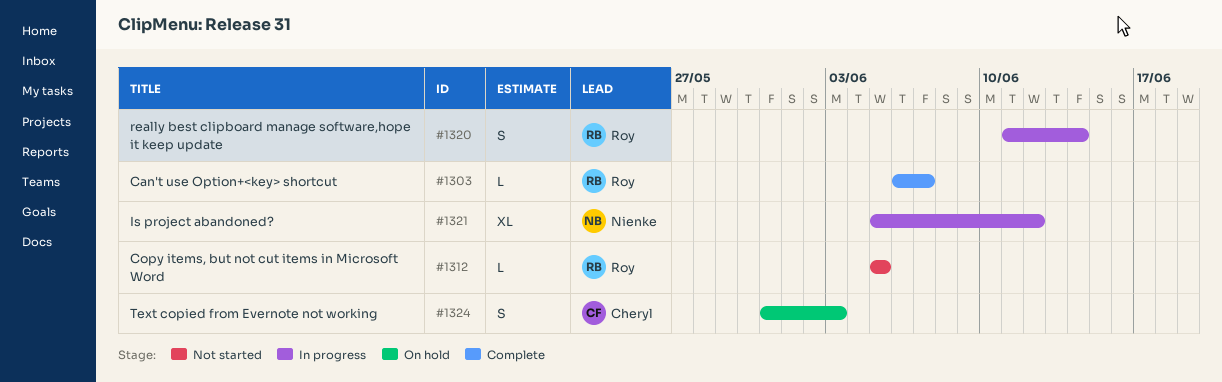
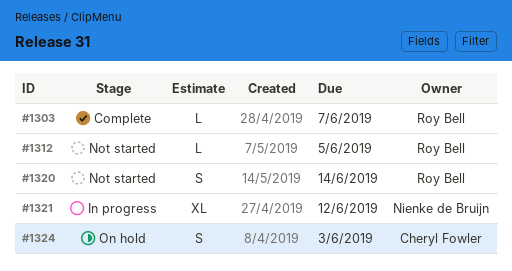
#1320, status: In progress -> Not started

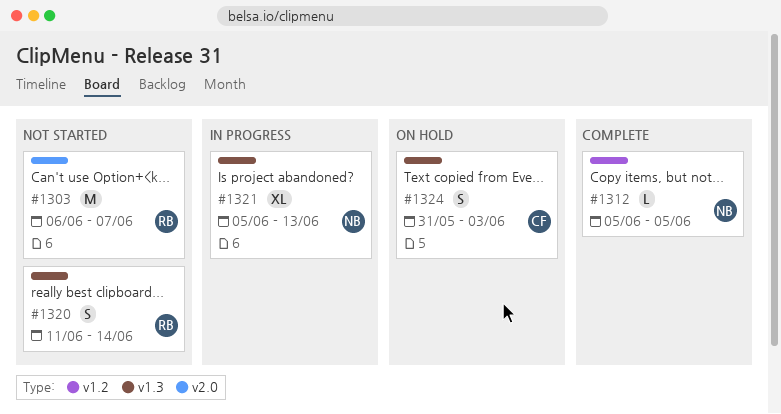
#1303, status: Complete -> Not started
#1303, estimate: L -> M
#1312, status: Not started -> Complete
#1312, owner: Roy Bell -> Nienke de Bruijn
#1321, due: Jun 12 -> Jun 13

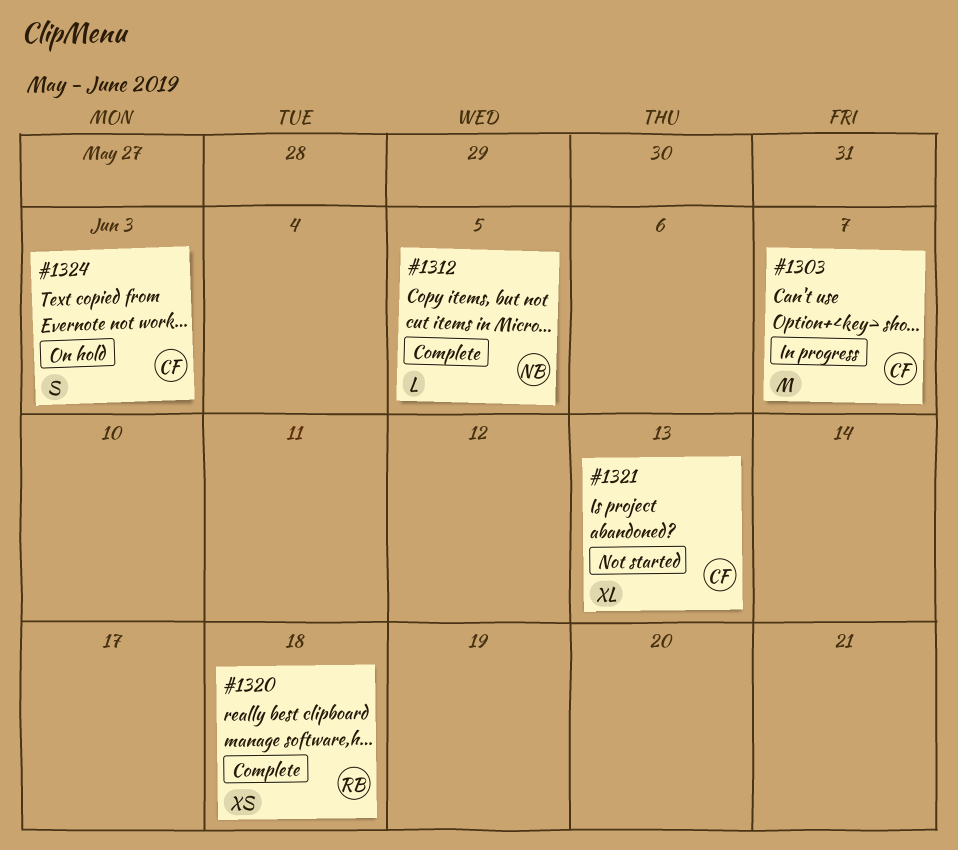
#1303, status: Not started -> In progress
#1303, owner: RB -> CF
#1320, status: Not started -> Complete
#1320, estimate: S -> XS
#1320, due: Jun 14 -> Jun 18
#1321, status: In progress -> Not started
#1321, owner: NB -> CF

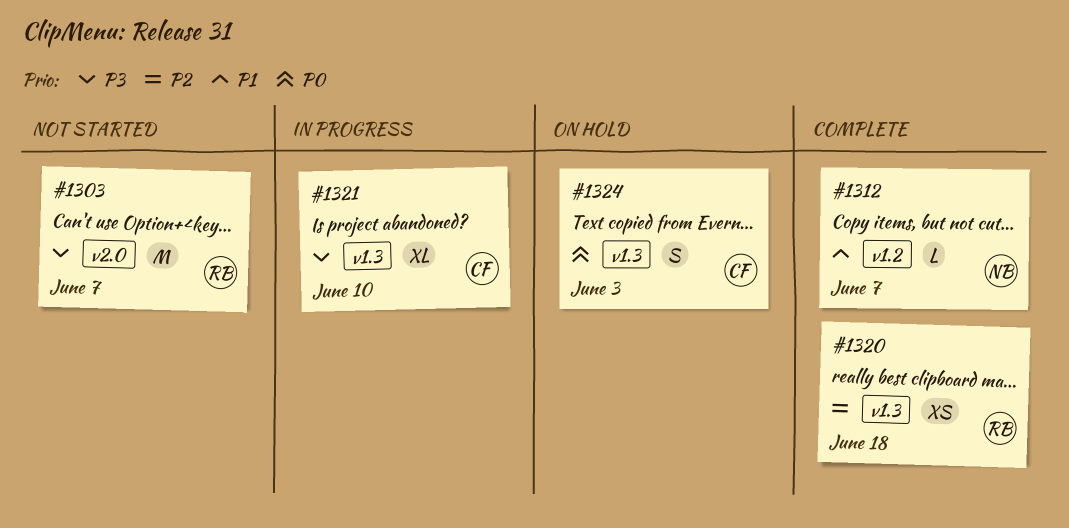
#1303, status: In progress -> Not started
#1303, owner: CF -> RB
#1312, due: Jun 5 -> Jun 7
#1321, status: Not started -> In progress
#1321, due: Jun 13 -> Jun 10

